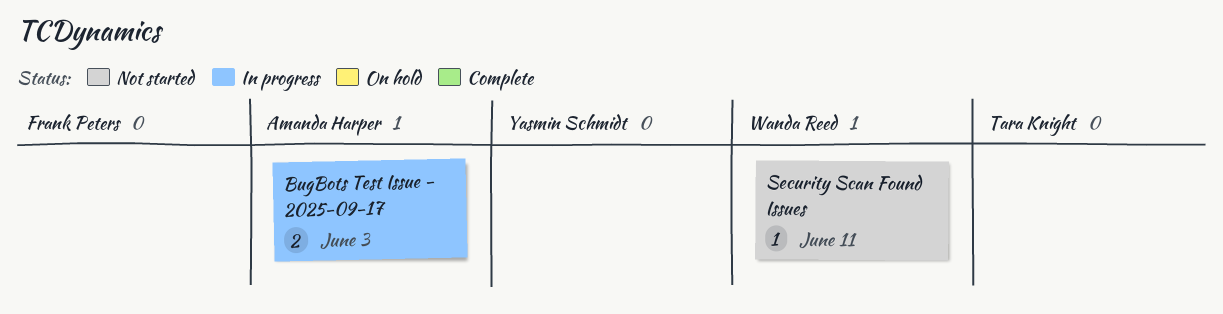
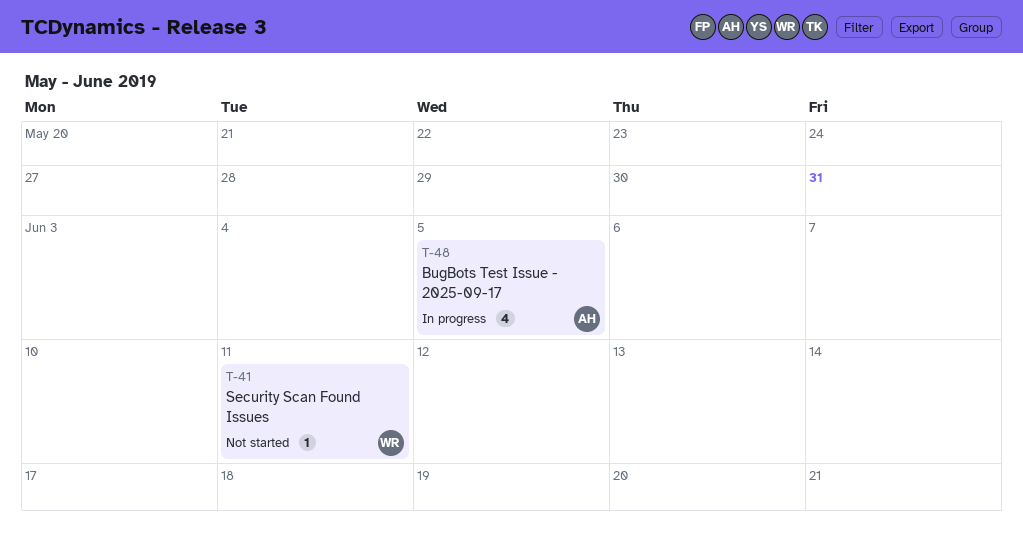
BugBots Test Issue - 2025-09-17, estimate: 2 -> 4
BugBots Test Issue - 2025-09-17, due: Jun 3 -> Jun 5

